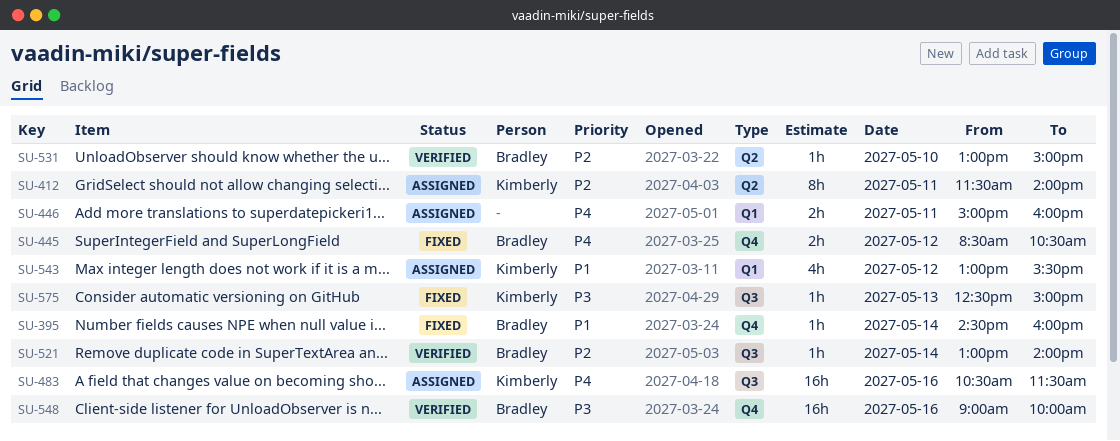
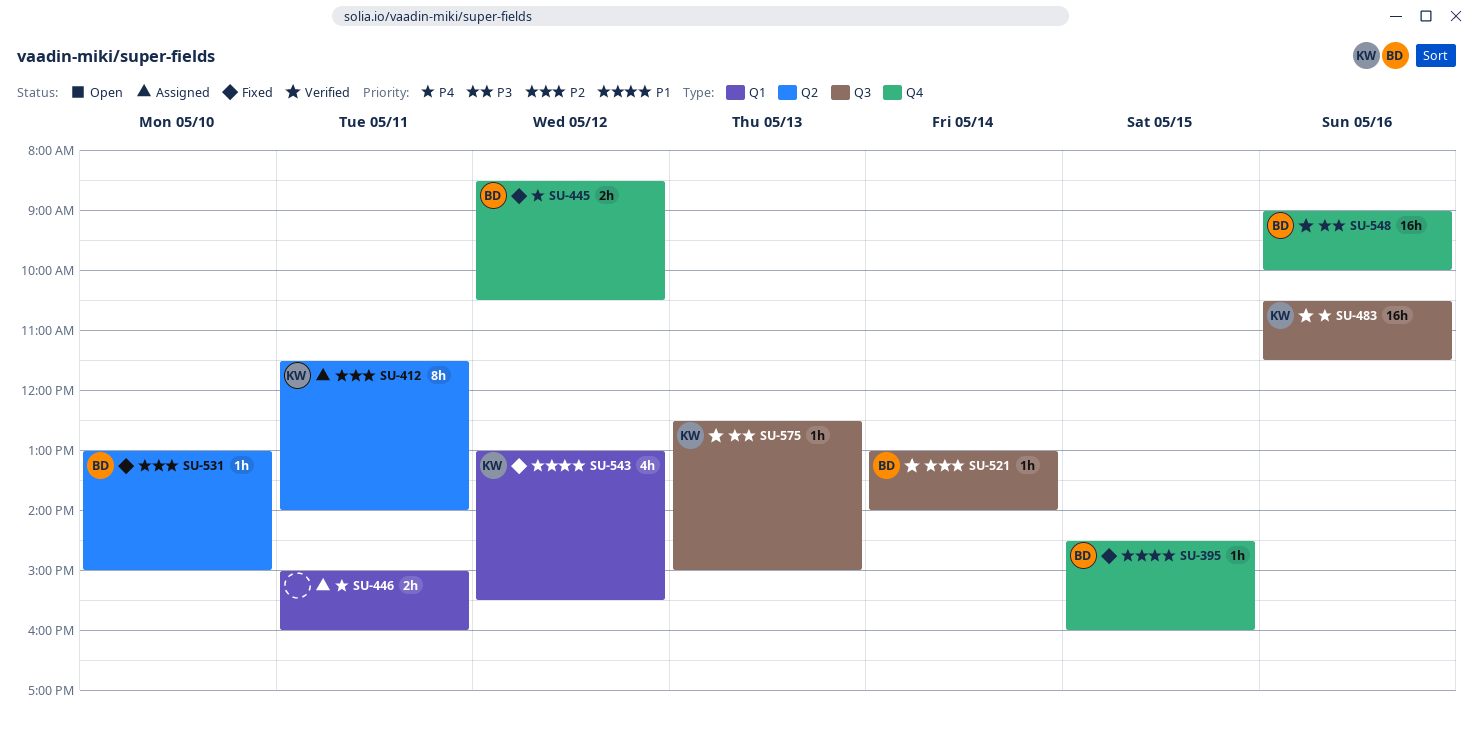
SU-395, day: May 14 -> May 15
SU-483, status: Assigned -> Verified
SU-531, status: Verified -> Fixed
SU-543, status: Assigned -> Fixed
SU-575, status: Fixed -> Verified

